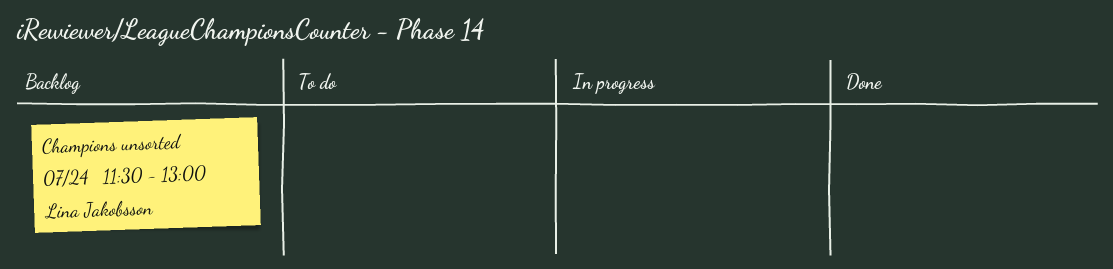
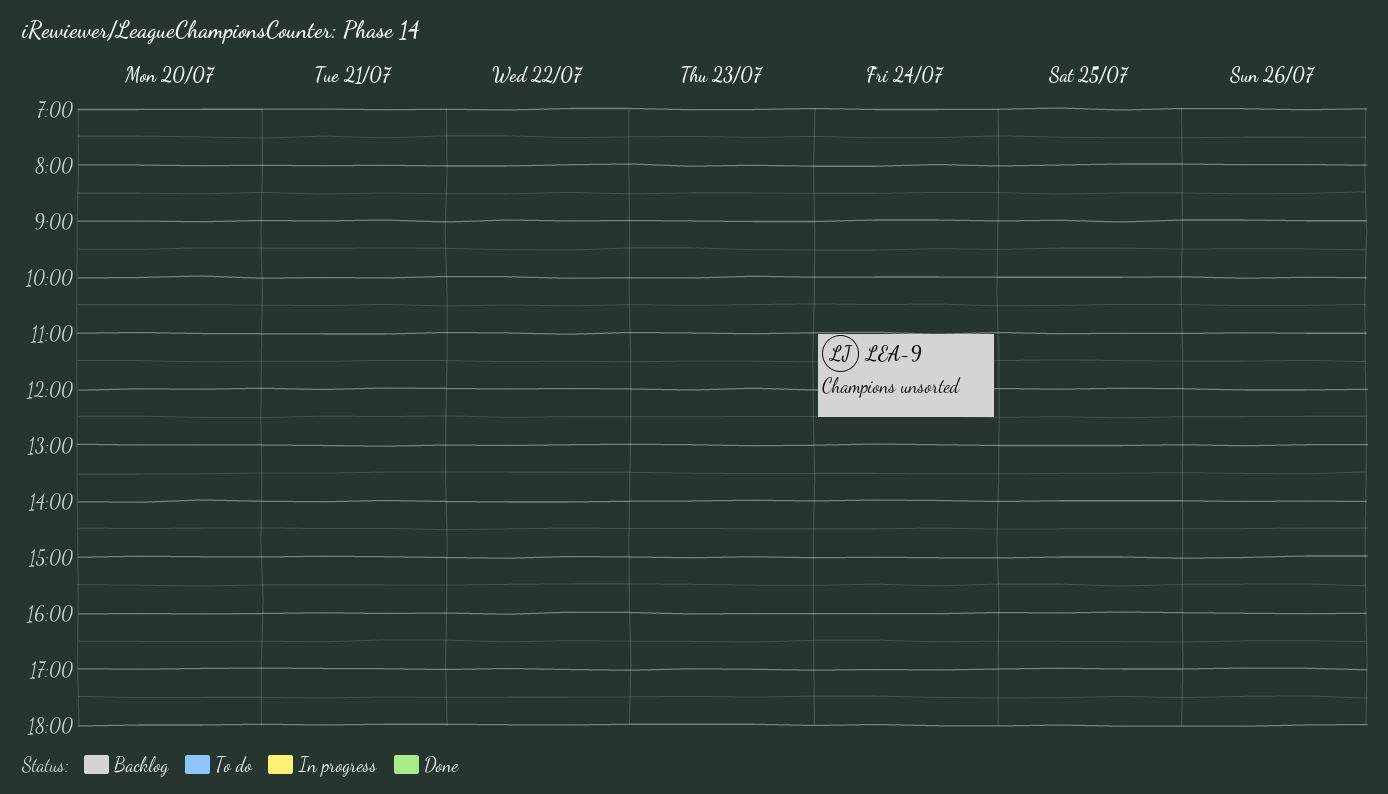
Champions unsorted, begins: 11:30 -> 11:00
Champions unsorted, ends: 13:00 -> 12:30

